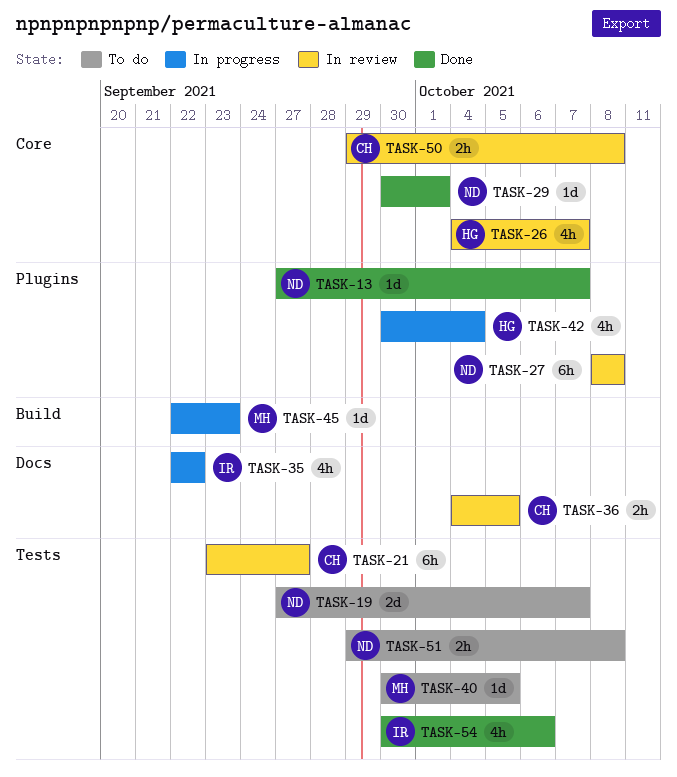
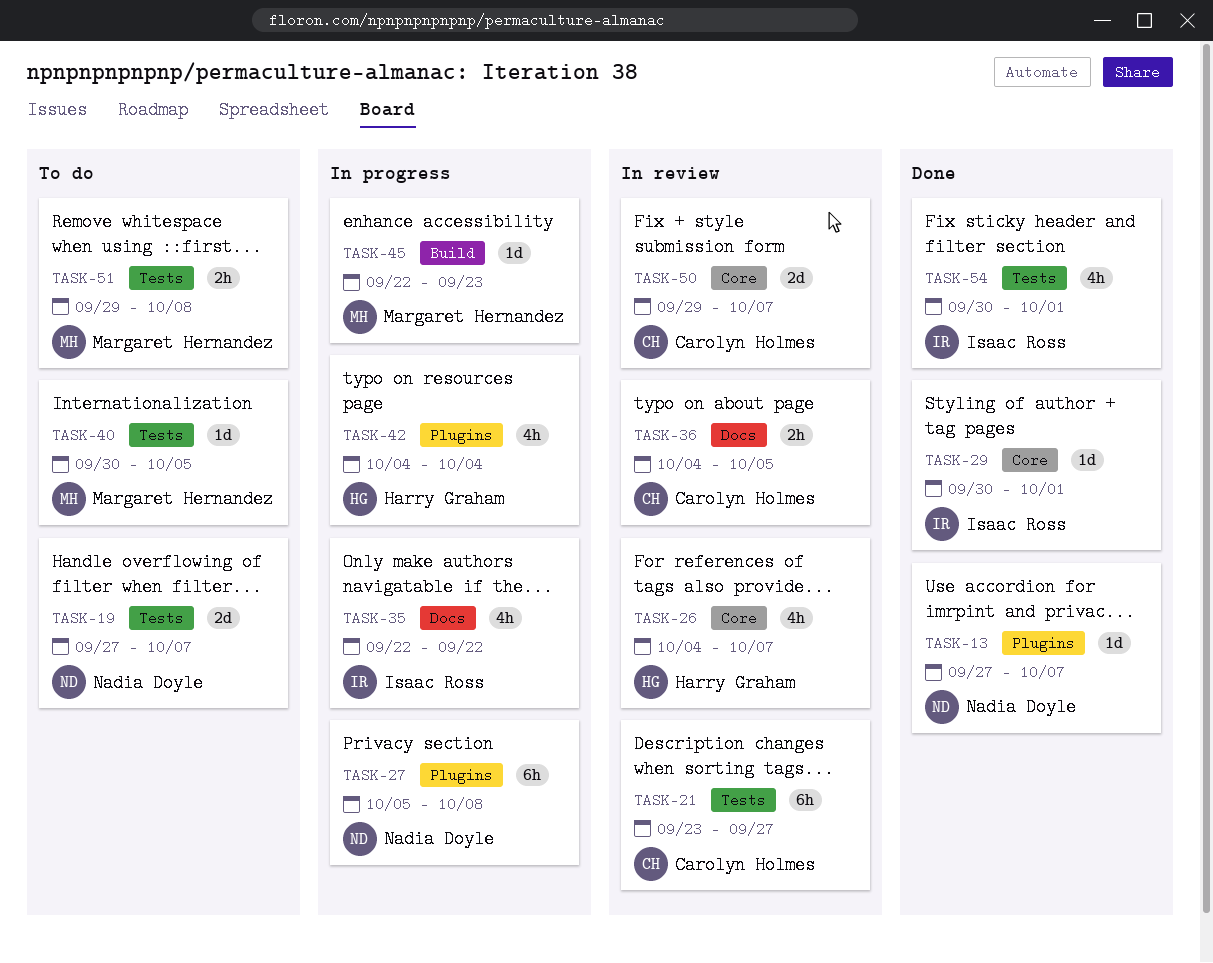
TASK-27, status: In review -> In progress
TASK-27, start: Oct 8 -> Oct 5
TASK-29, owner: Nadia Doyle -> Isaac Ross
TASK-42, start: Sep 30 -> Oct 4
TASK-50, estimate: 2h -> 2d
TASK-50, due: Oct 8 -> Oct 7
TASK-51, owner: Nadia Doyle -> Margaret Hernandez
TASK-54, due: Oct 6 -> Oct 1

